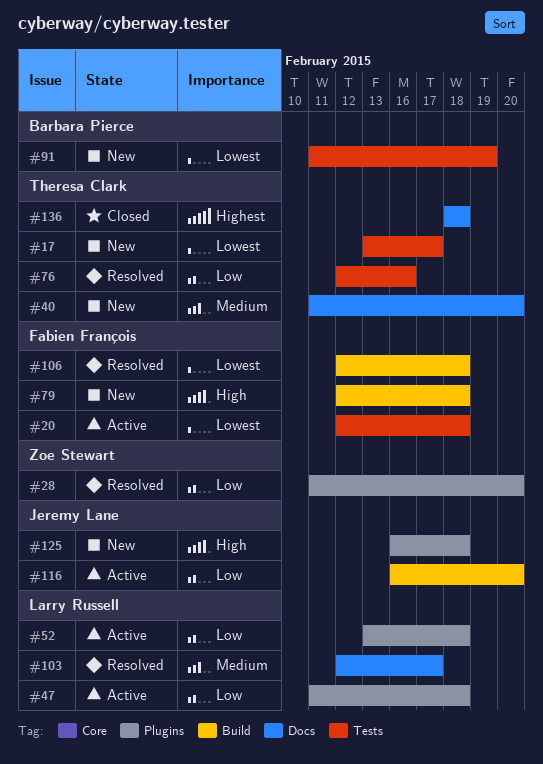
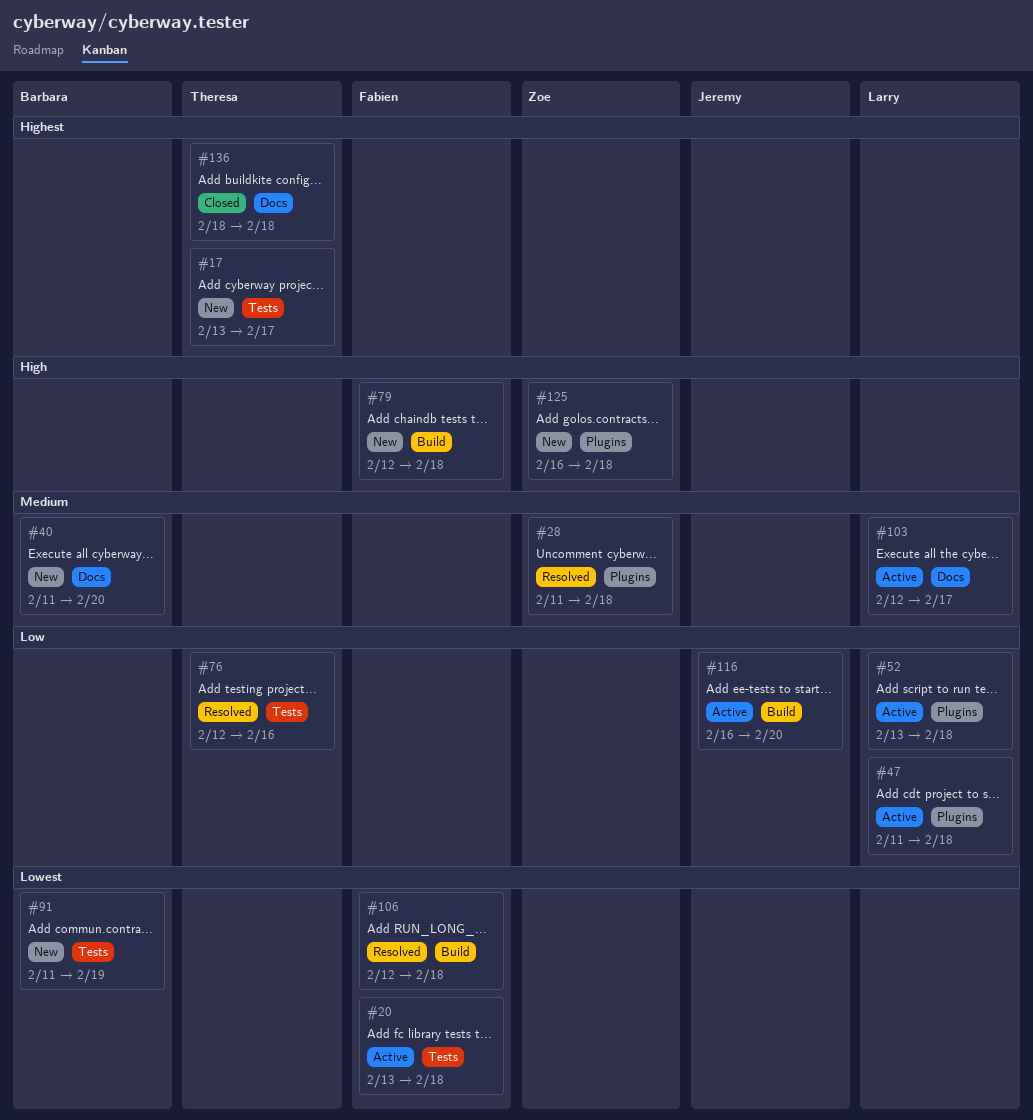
#17, priority: Lowest -> Highest
#20, start: Feb 12 -> Feb 13
#28, priority: Low -> Medium
#28, due: Feb 20 -> Feb 18
#40, owner: Theresa Clark -> Barbara Pierce
#103, status: Resolved -> Active
#125, owner: Jeremy Lane -> Zoe Stewart

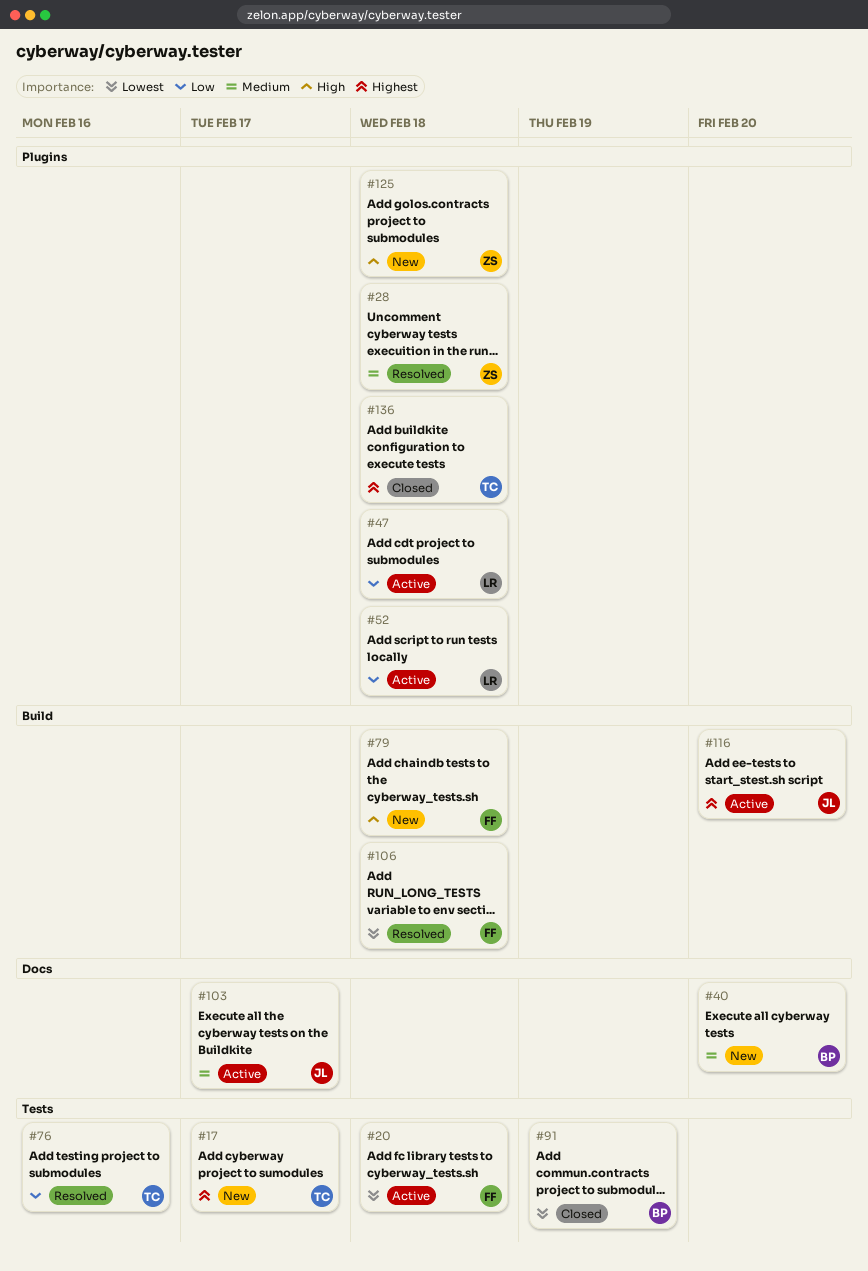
#91, status: New -> Closed
#103, owner: Larry -> Jeremy
#116, priority: Low -> Highest
#136, label: Docs -> Plugins

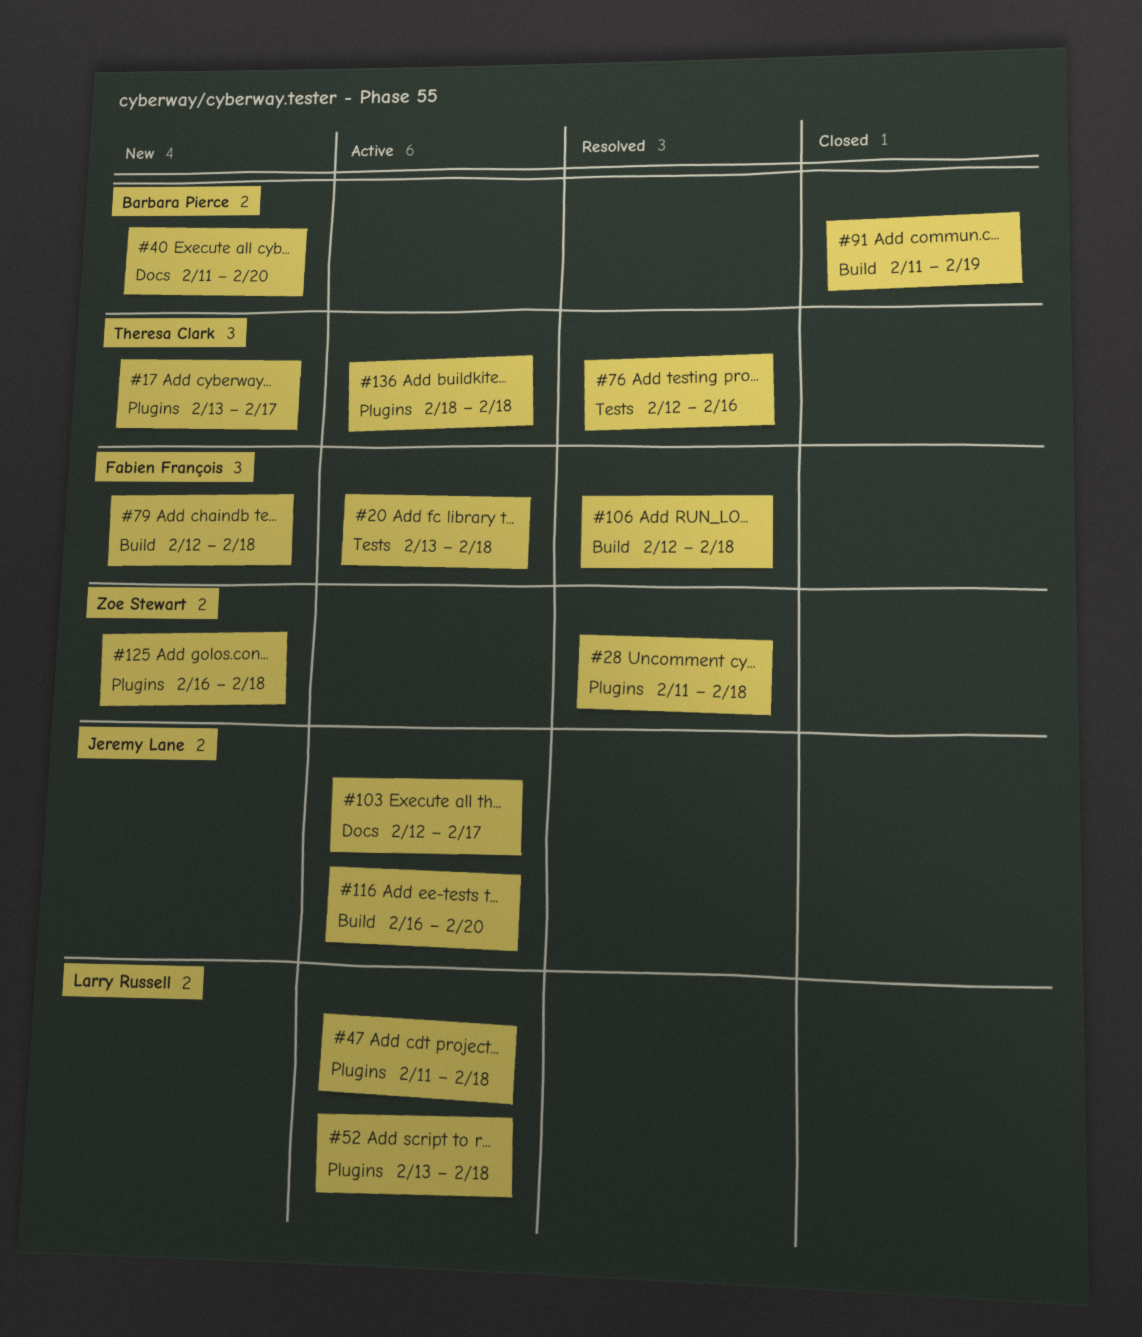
#17, label: Tests -> Plugins
#91, label: Tests -> Build
#136, status: Closed -> Active

